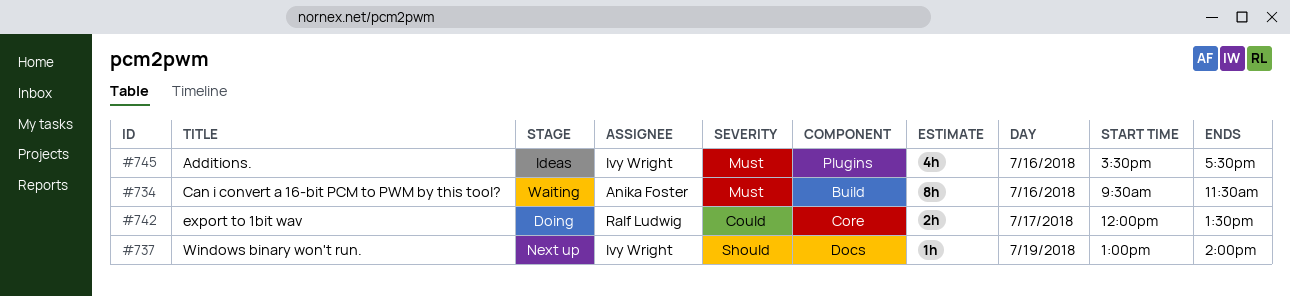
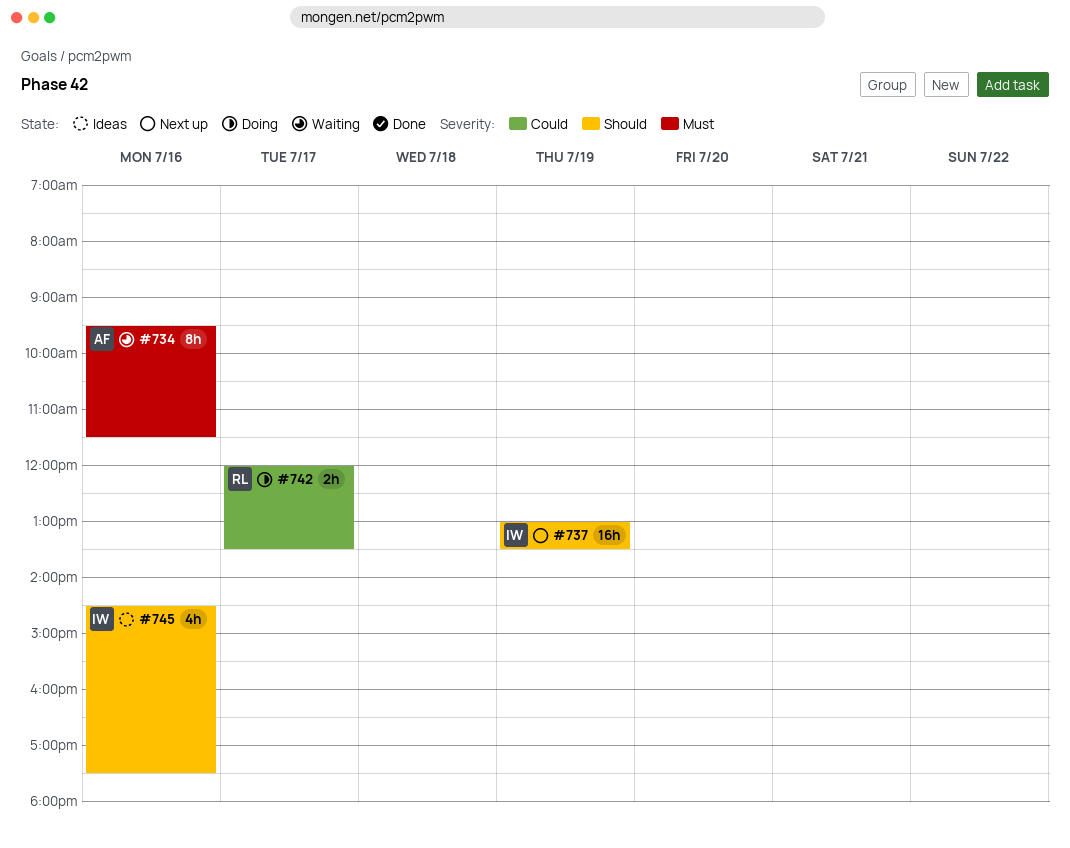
#737, estimate: 1h -> 16h
#737, ends: 14:00 -> 13:30
#745, priority: Must -> Should
#745, begins: 15:30 -> 14:30

